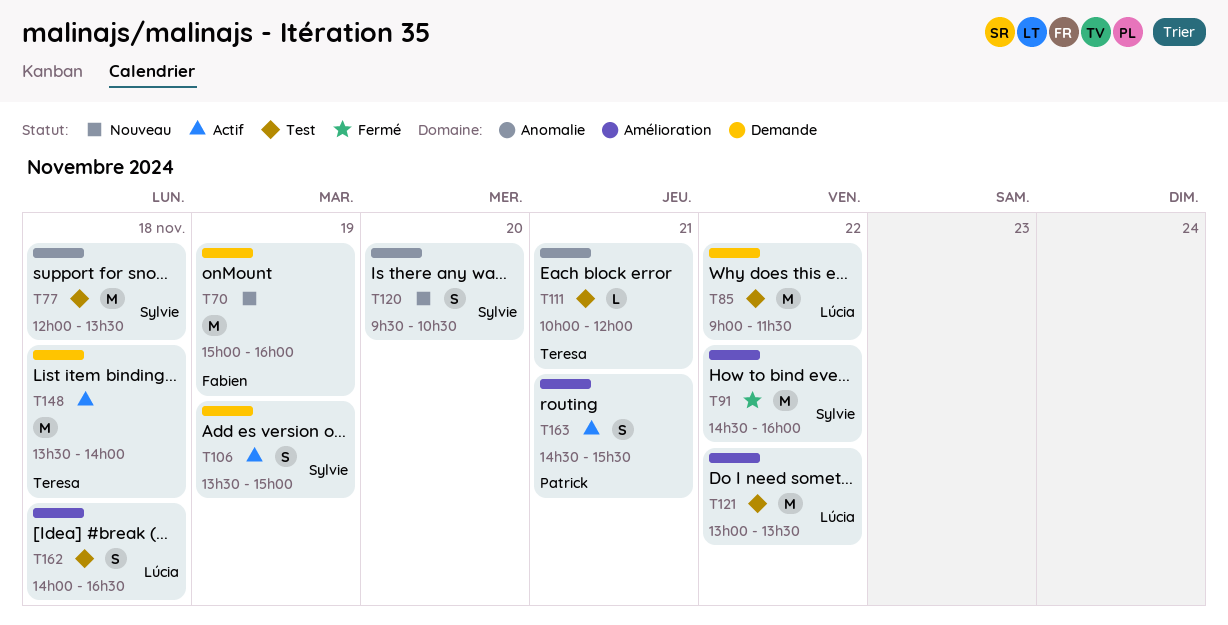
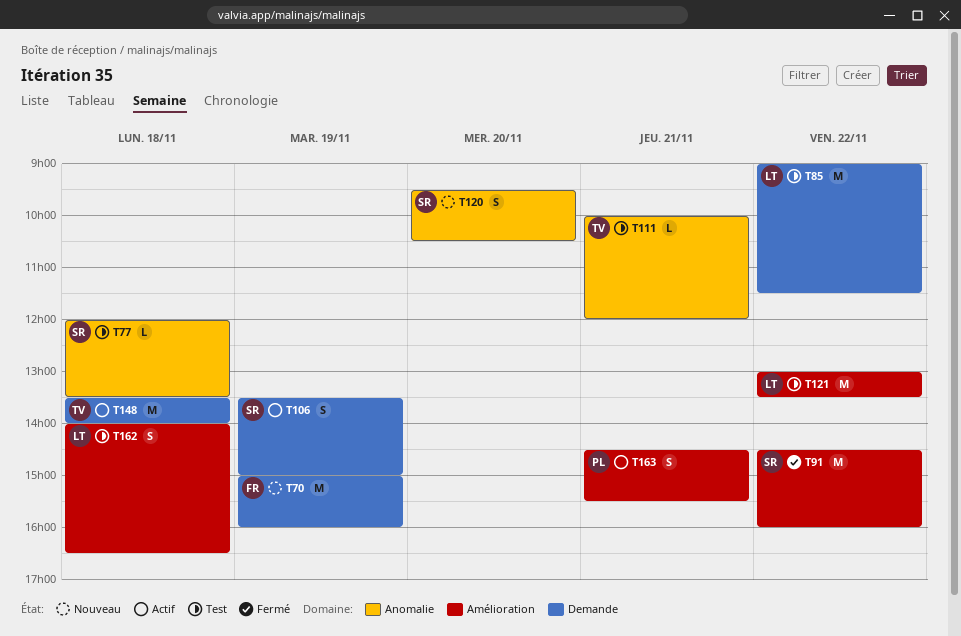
T77, estimate: M -> L

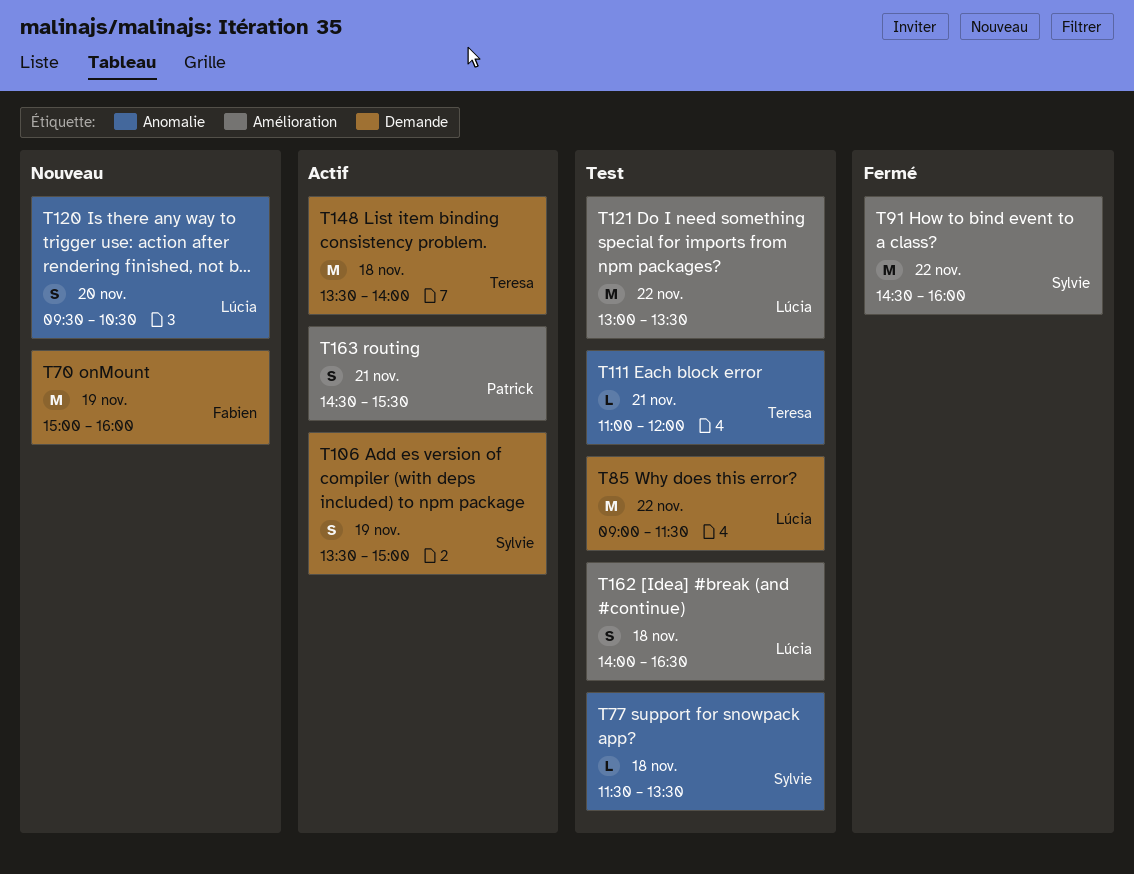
T77, begins: 12:00 -> 11:30
T111, begins: 10:00 -> 11:00
T120, owner: Sylvie -> Lúcia

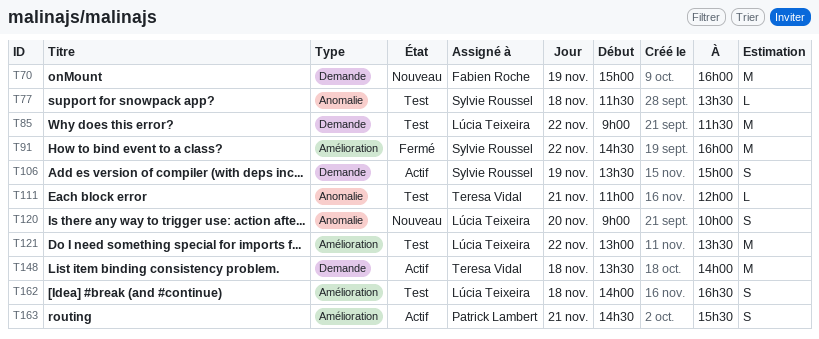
T120, begins: 09:30 -> 09:00
T120, ends: 10:30 -> 10:00

